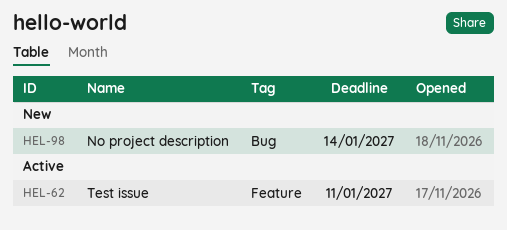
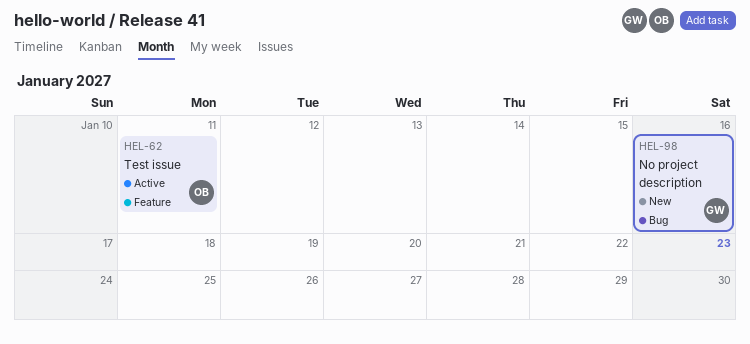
HEL-98, due: Jan 14 -> Jan 16

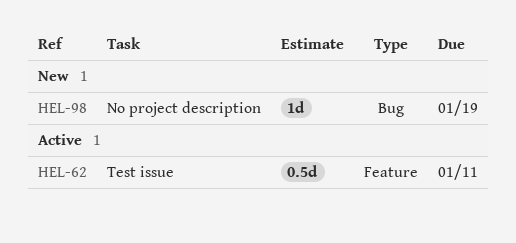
HEL-98, due: Jan 16 -> Jan 19

